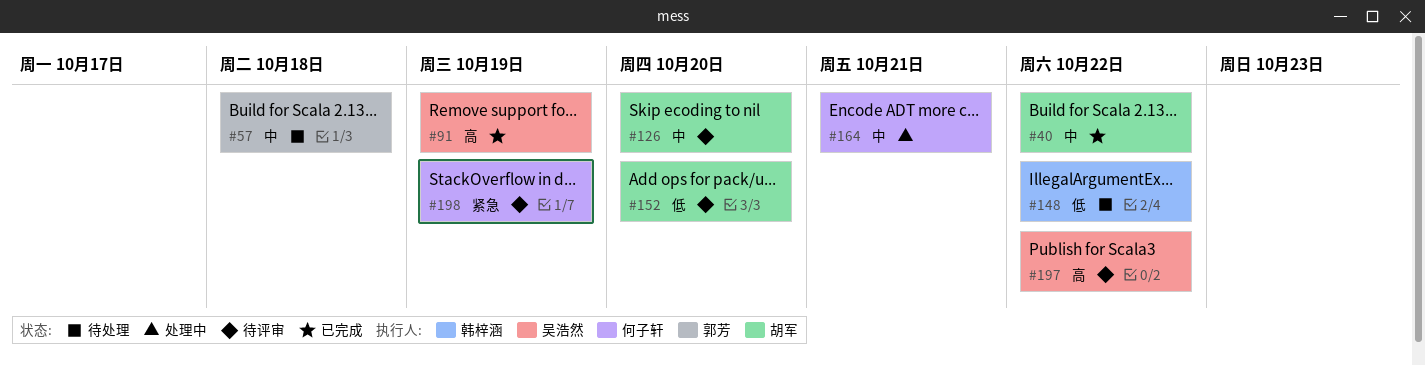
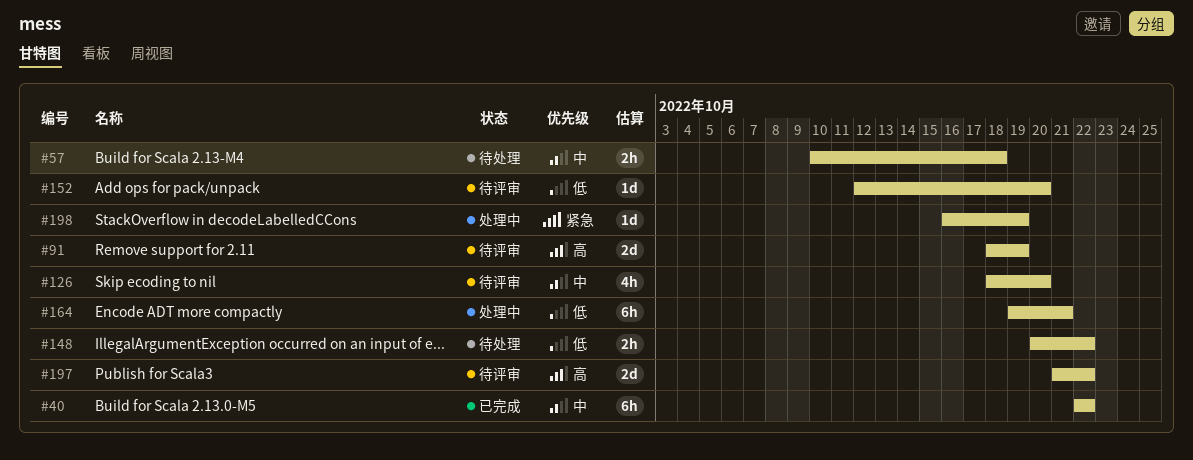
#91, status: 已完成 -> 待评审
#164, priority: 中 -> 低
#198, status: 待评审 -> 处理中

